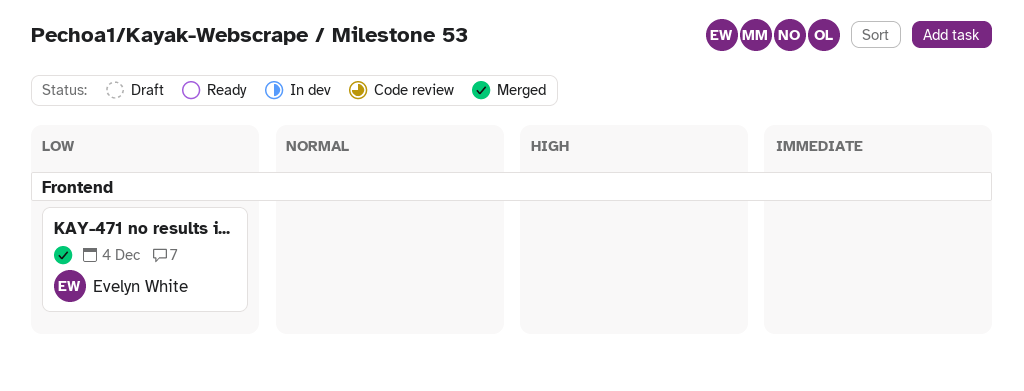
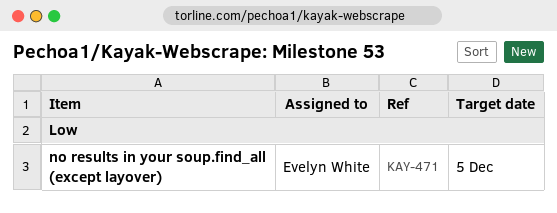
KAY-471, due: Dec 4 -> Dec 5

